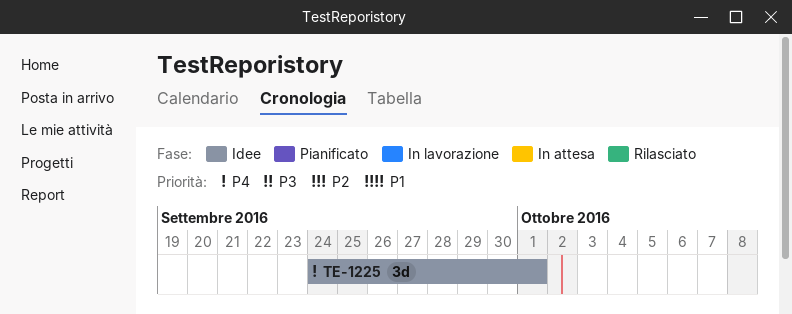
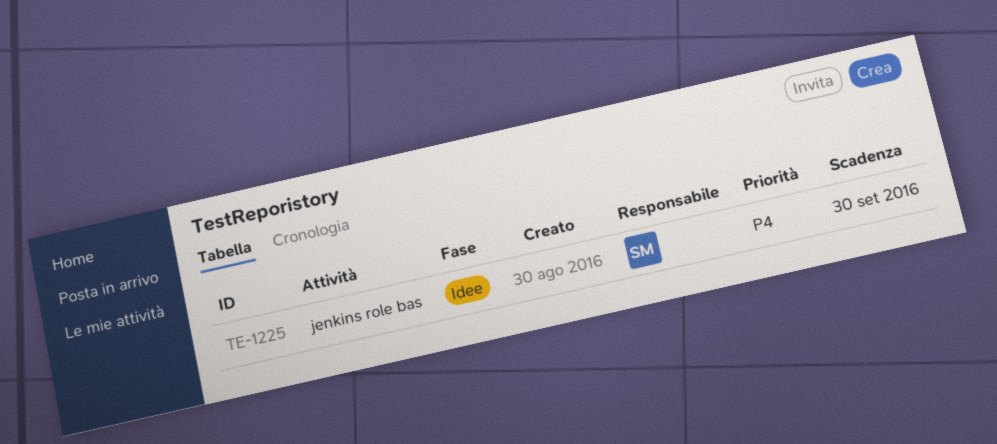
TE-1225, due: Oct 1 -> Sep 30

